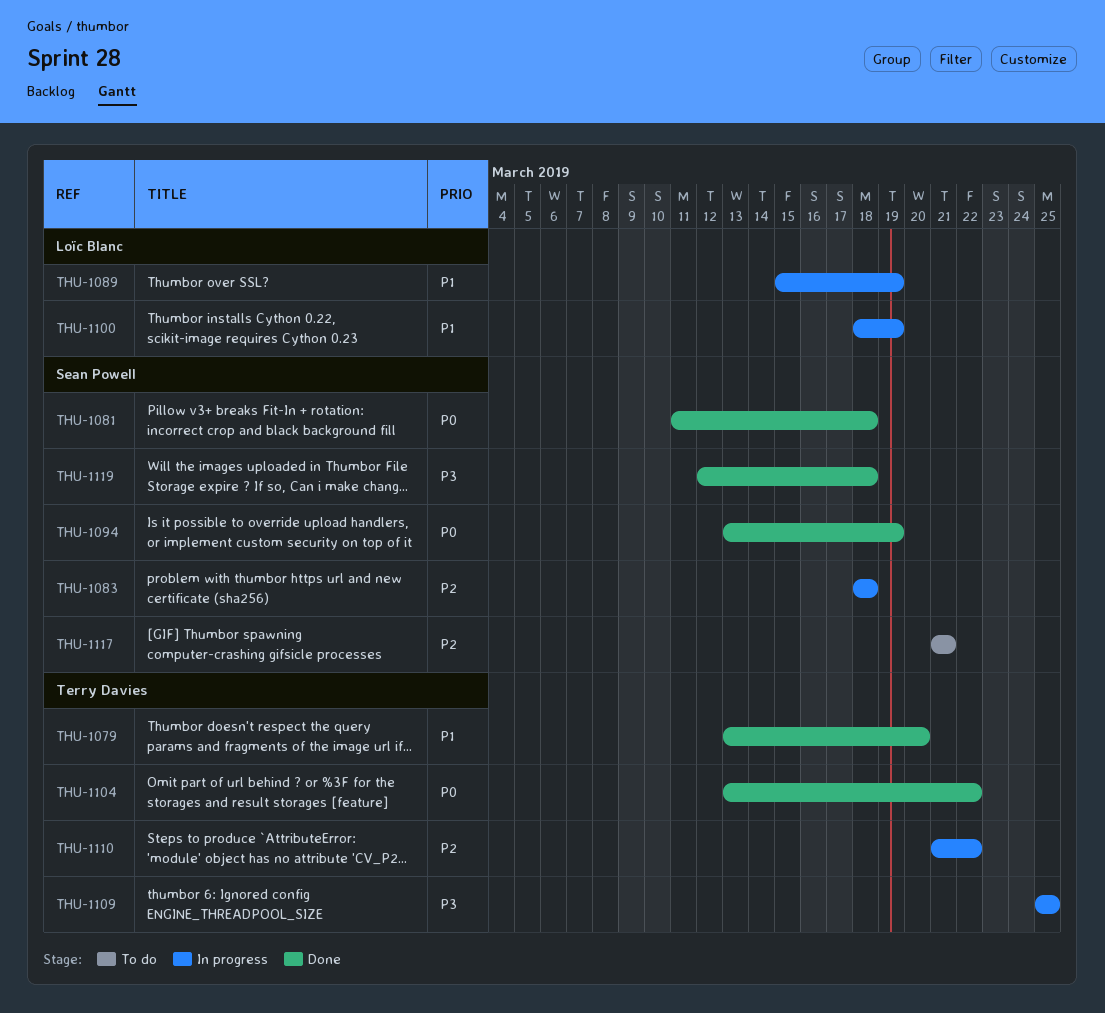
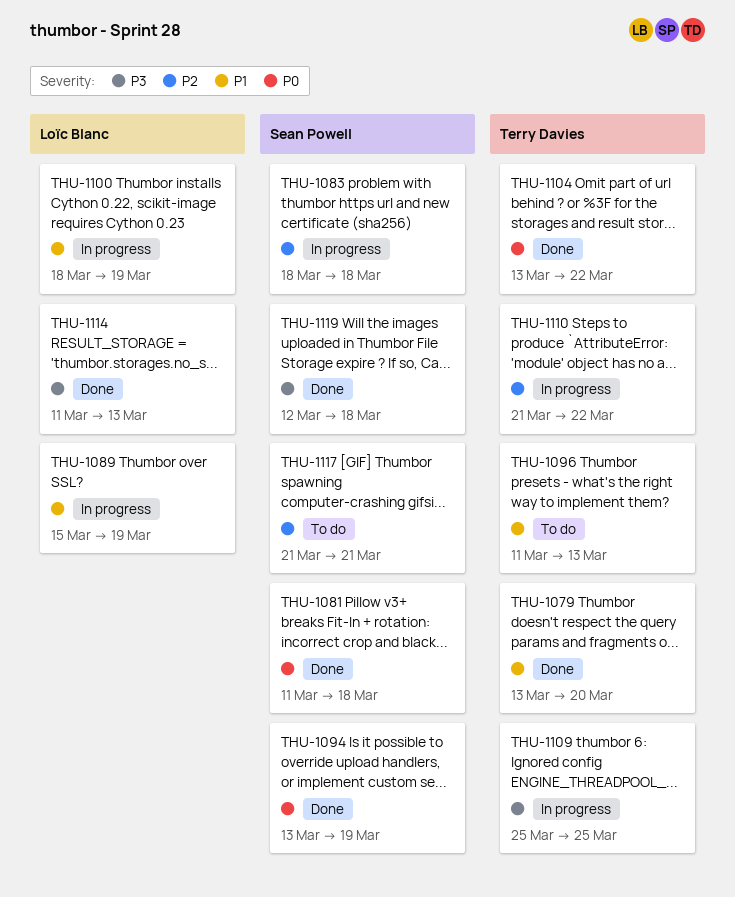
THU-1096: none -> present
THU-1114: none -> present

